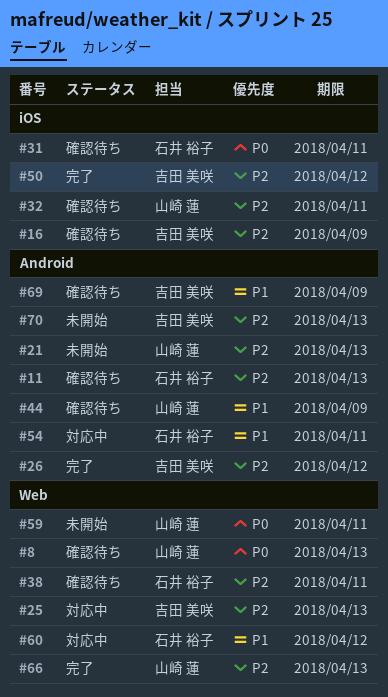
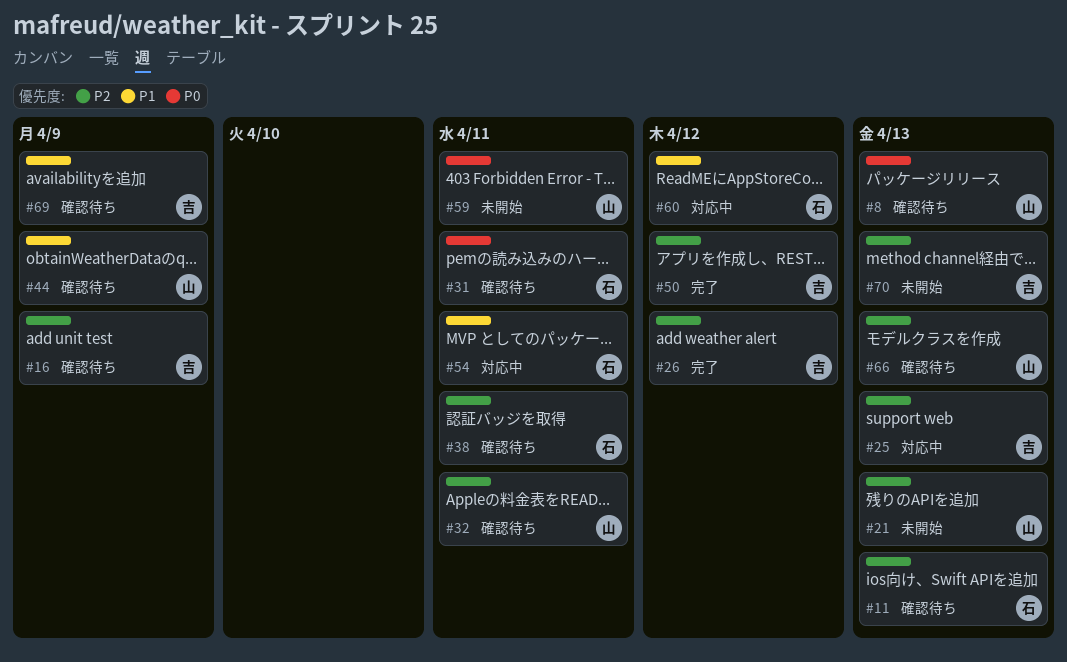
#66, status: 完了 -> 確認待ち

